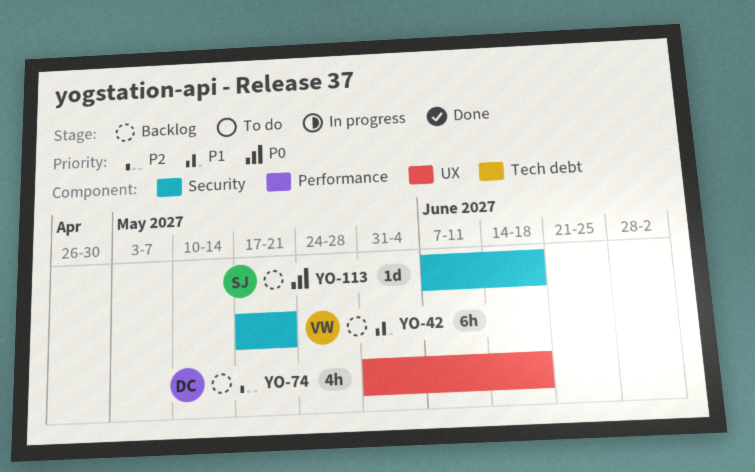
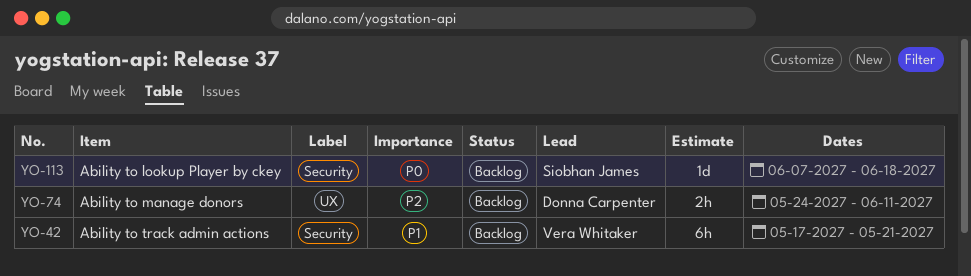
YO-74, estimate: 4h -> 2h
YO-74, start: May 31 -> May 24
YO-74, due: Jun 18 -> Jun 11

